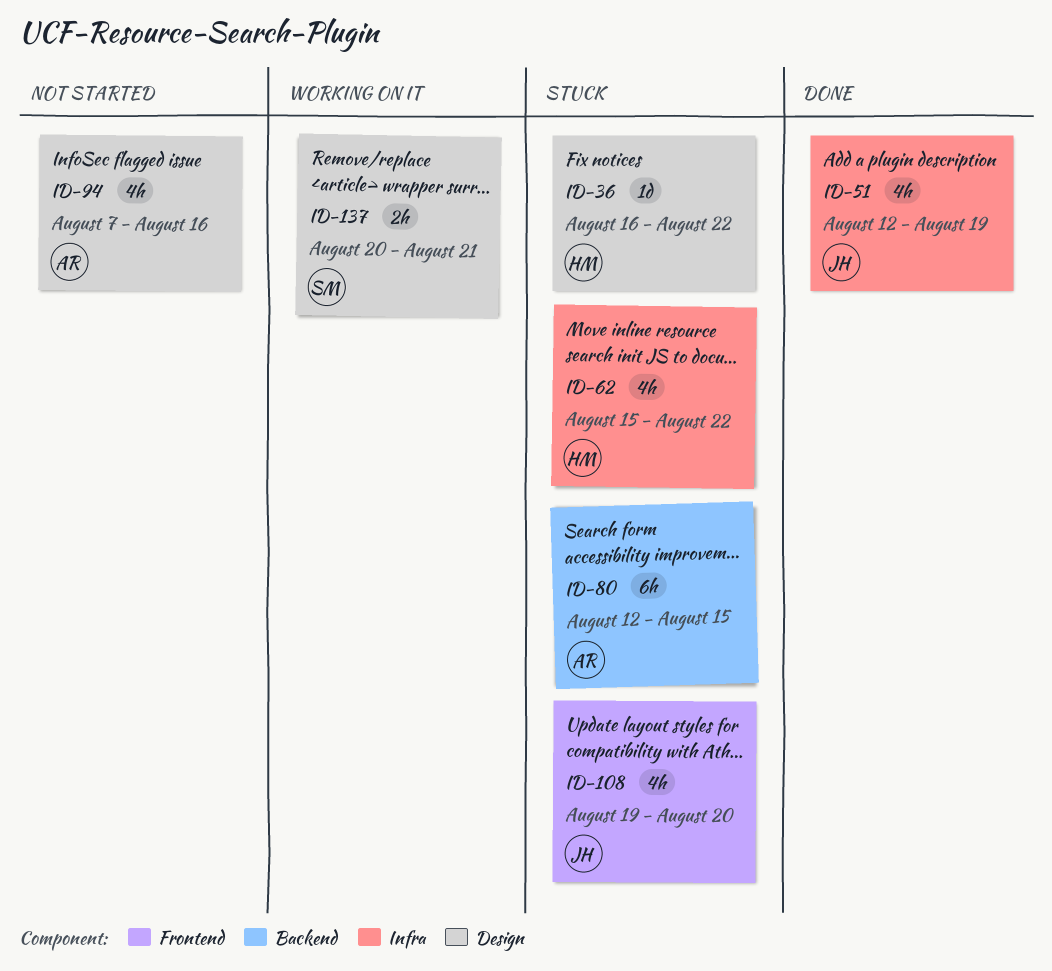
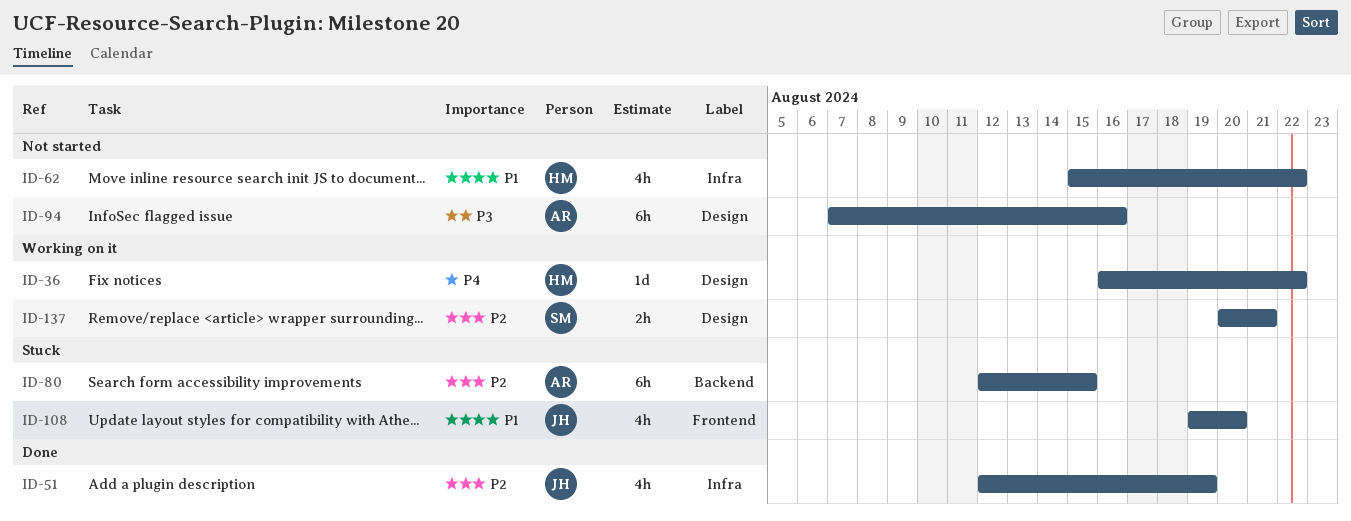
ID-36, status: Stuck -> Working on it
ID-62, status: Stuck -> Not started
ID-94, estimate: 4h -> 6h

